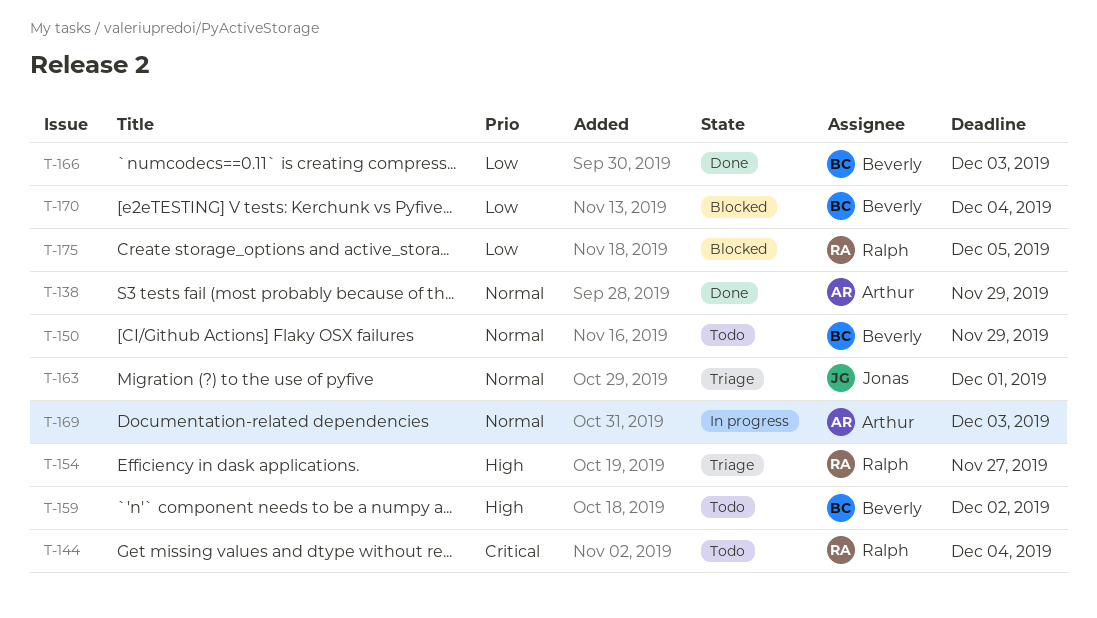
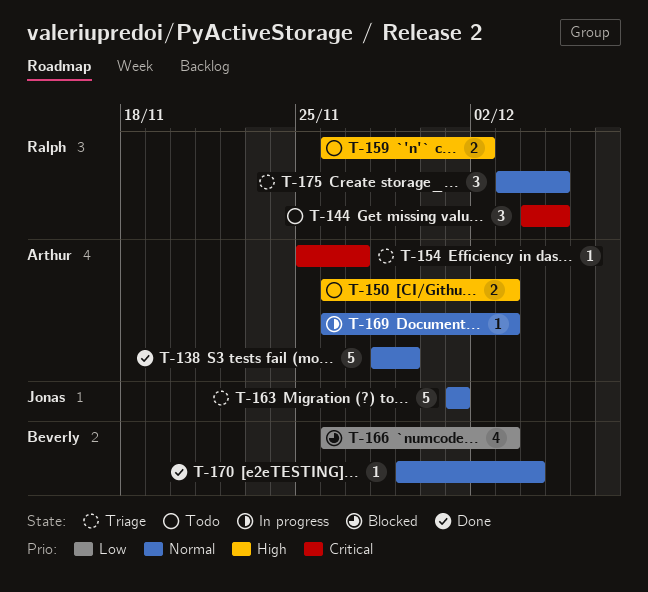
T-144, due: Dec 4 -> Dec 5
T-150, owner: Beverly -> Arthur
T-150, priority: Normal -> High
T-150, due: Nov 29 -> Dec 3
T-154, owner: Ralph -> Arthur
T-154, priority: High -> Critical
T-159, owner: Beverly -> Ralph
T-166, status: Done -> Blocked
T-170, status: Blocked -> Done
T-170, priority: Low -> Normal
T-175, status: Blocked -> Triage
T-175, priority: Low -> Normal

